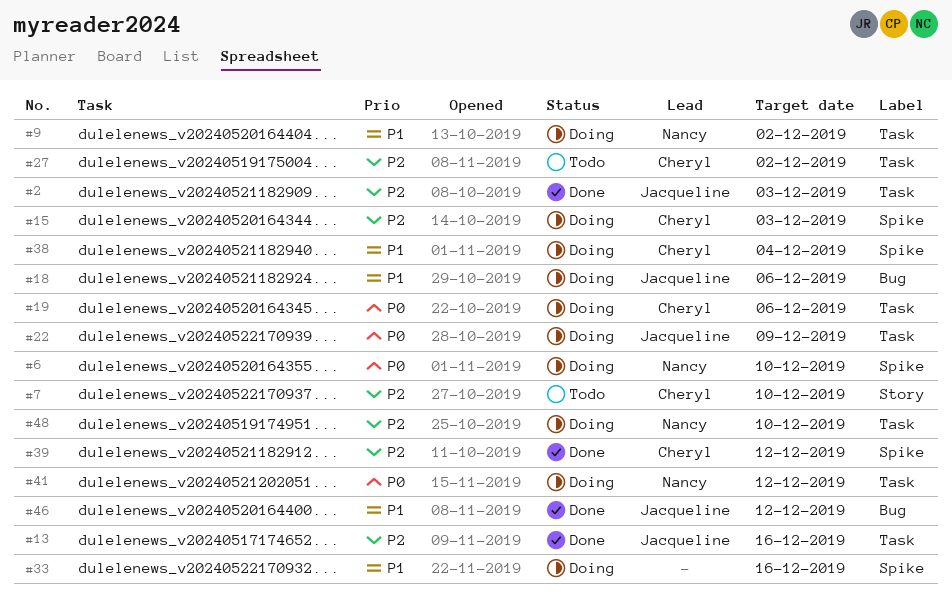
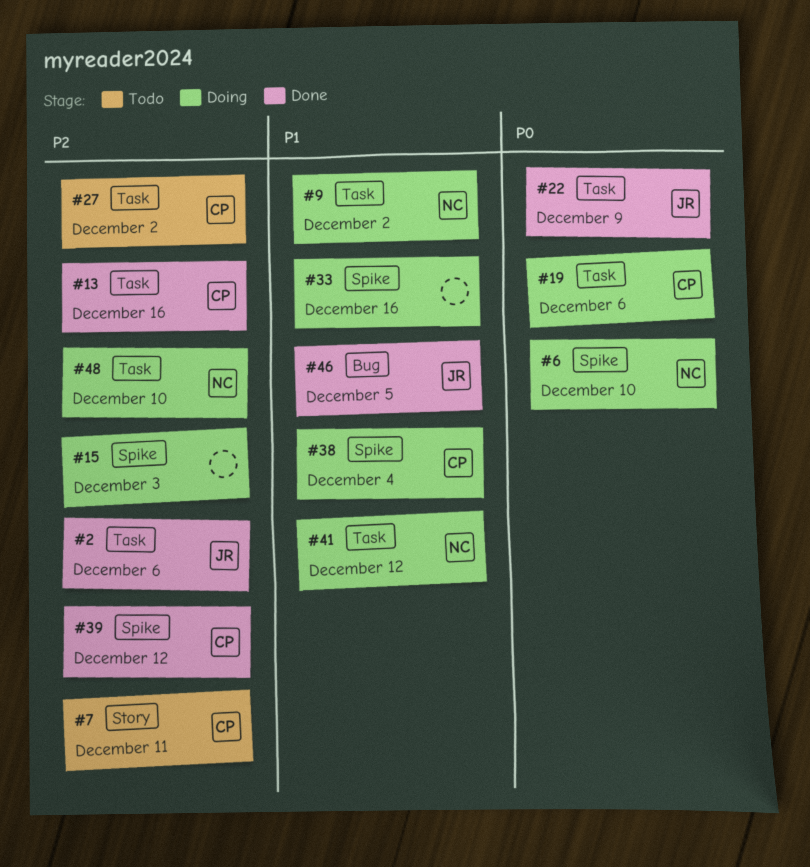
#2, due: Dec 3 -> Dec 6
#7, due: Dec 10 -> Dec 11
#13, owner: Jacqueline -> Cheryl
#15, owner: Cheryl -> none
#18: present -> none
#22, status: Doing -> Done
#41, priority: P0 -> P1
#46, due: Dec 12 -> Dec 5

